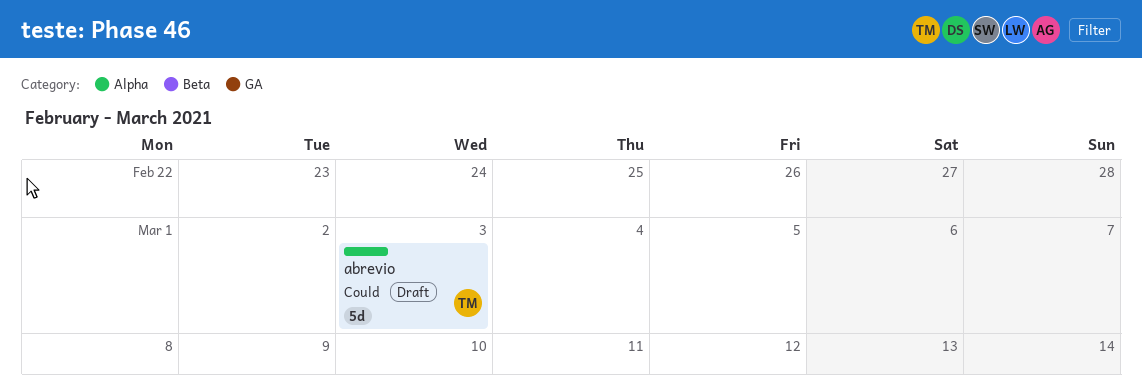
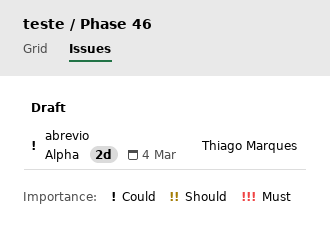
abrevio, estimate: 5d -> 2d
abrevio, due: Mar 3 -> Mar 4

